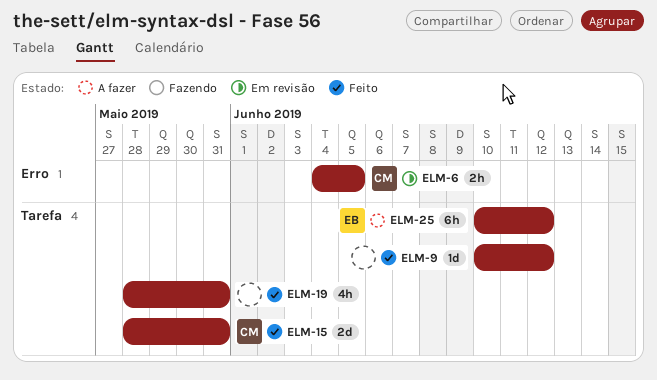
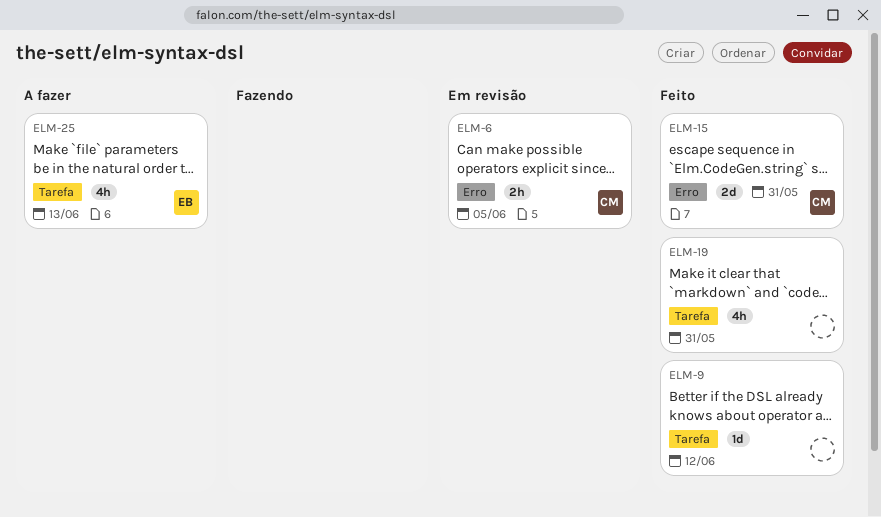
ELM-15, label: Tarefa -> Erro
ELM-25, estimate: 6h -> 4h
ELM-25, due: Jun 12 -> Jun 13

